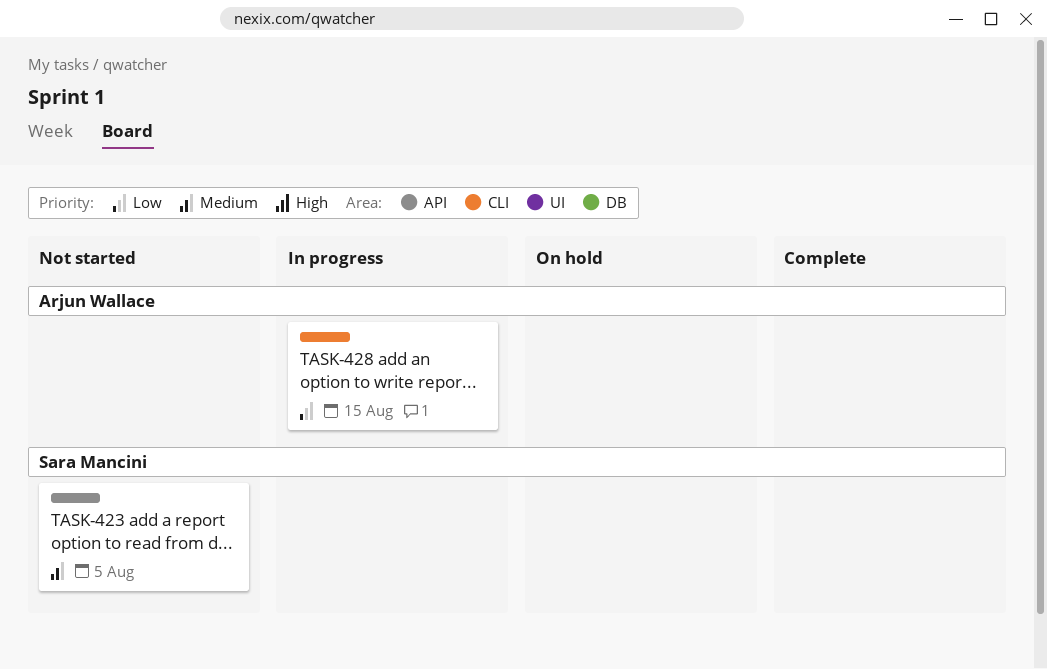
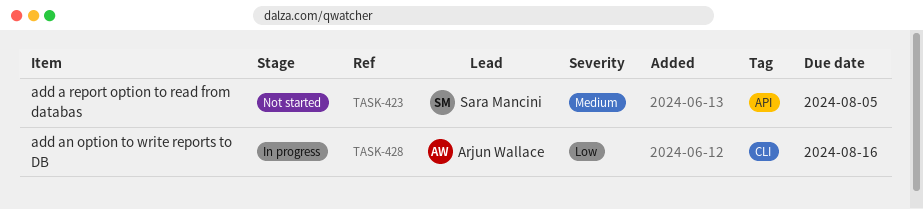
TASK-428, due: Aug 15 -> Aug 16

